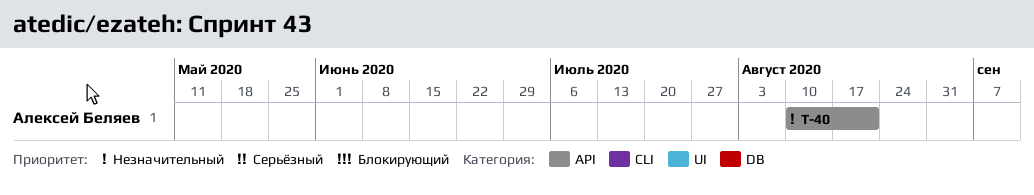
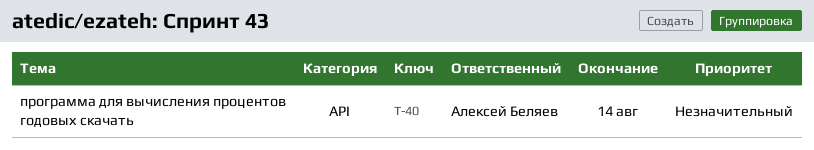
T-40, due: Aug 21 -> Aug 14

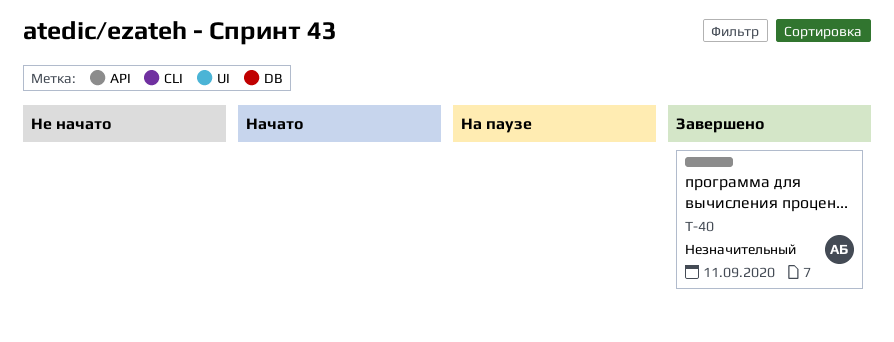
T-40, due: Aug 14 -> Sep 11

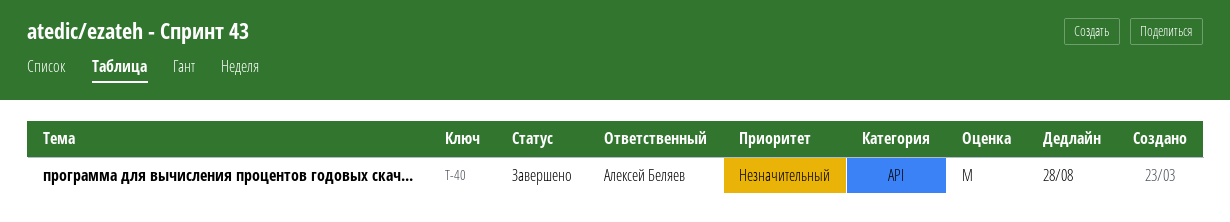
T-40, due: Sep 11 -> Aug 28

